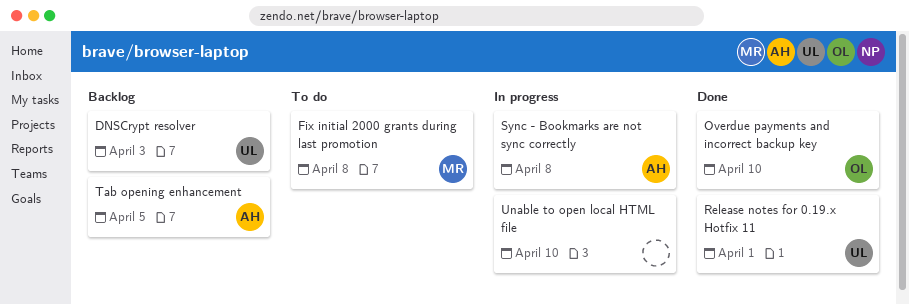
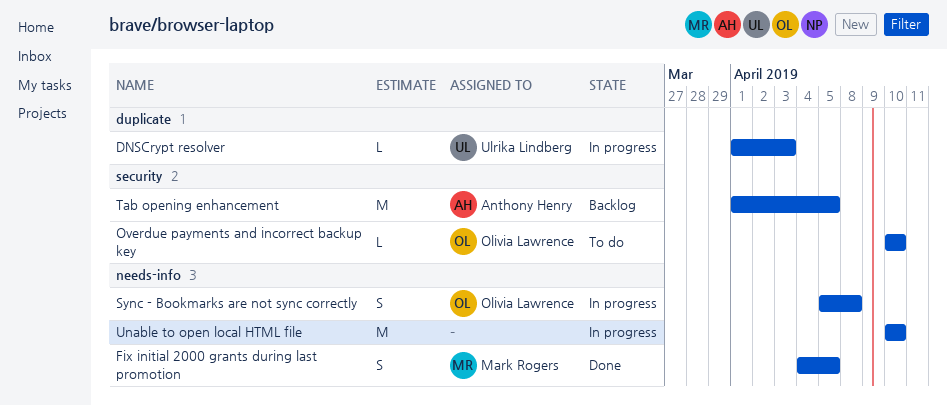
DNSCrypt resolver, status: Backlog -> In progress
Fix initial 2000 grants during last promotion, status: To do -> Done
Fix initial 2000 grants during last promotion, due: Apr 8 -> Apr 5
Overdue payments and incorrect backup key, status: Done -> To do
Release notes for 0.19.x Hotfix 11: present -> none
Sync - Bookmarks are not sync correctly, owner: Anthony Henry -> Olivia Lawrence

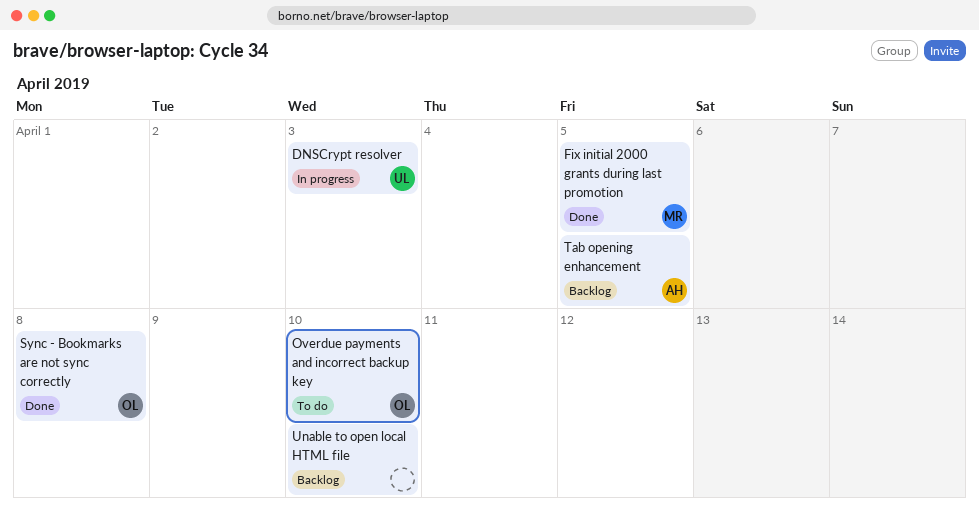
Sync - Bookmarks are not sync correctly, status: In progress -> Done
Unable to open local HTML file, status: In progress -> Backlog

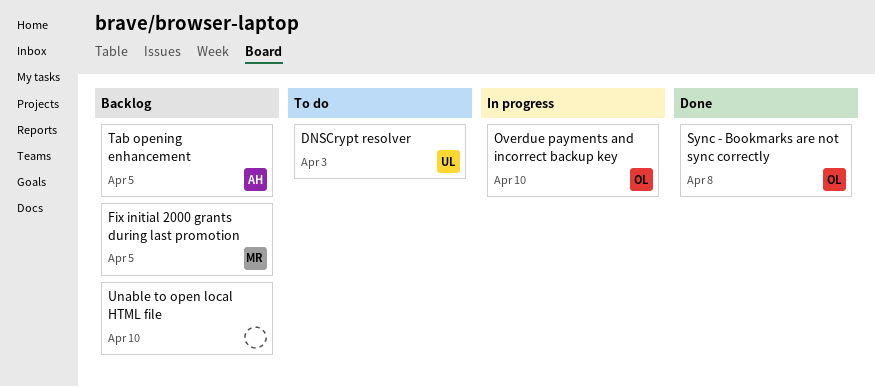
DNSCrypt resolver, status: In progress -> To do
Fix initial 2000 grants during last promotion, status: Done -> Backlog
Overdue payments and incorrect backup key, status: To do -> In progress

